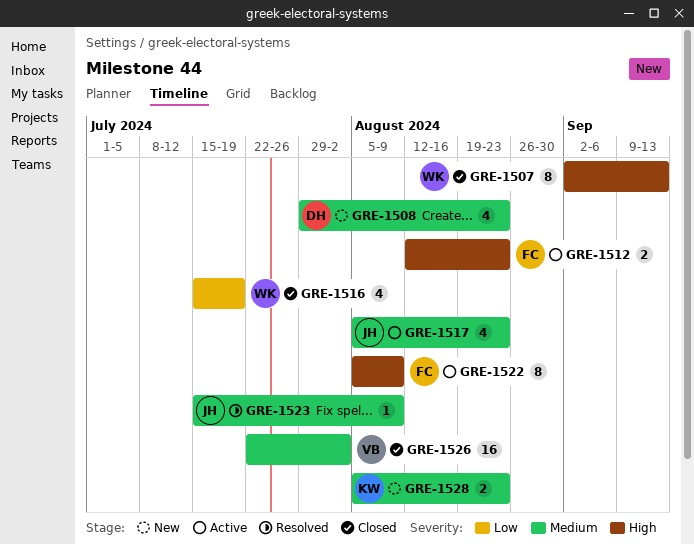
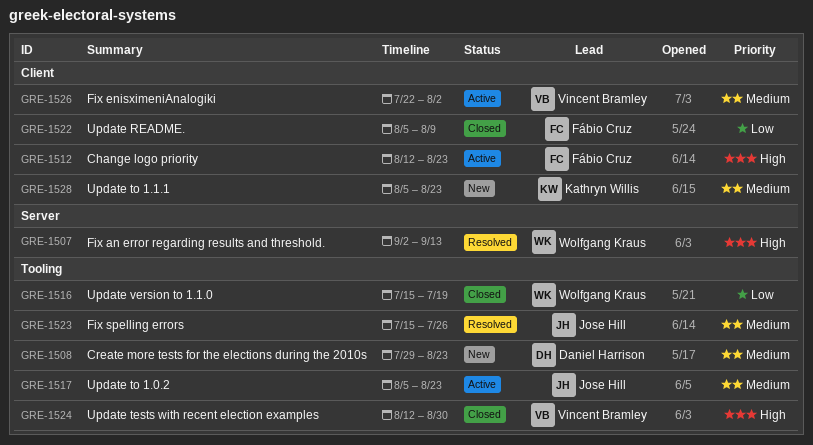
GRE-1507, status: Closed -> Resolved
GRE-1522, status: Active -> Closed
GRE-1522, priority: High -> Low
GRE-1523, due: Aug 9 -> Jul 26
GRE-1524: none -> present
GRE-1526, status: Closed -> Active

